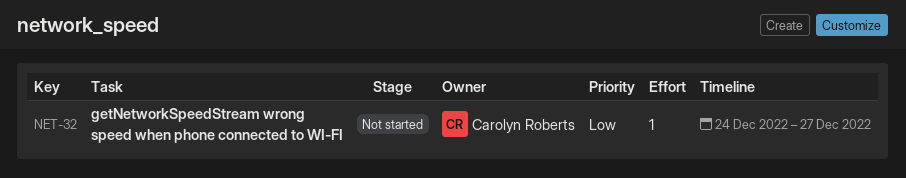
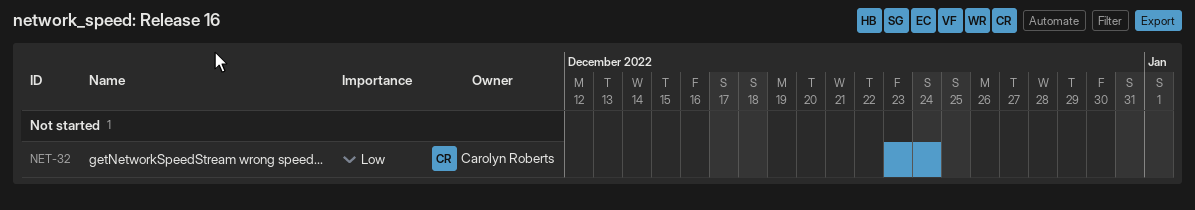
NET-32, start: Dec 24 -> Dec 23
NET-32, due: Dec 27 -> Dec 24

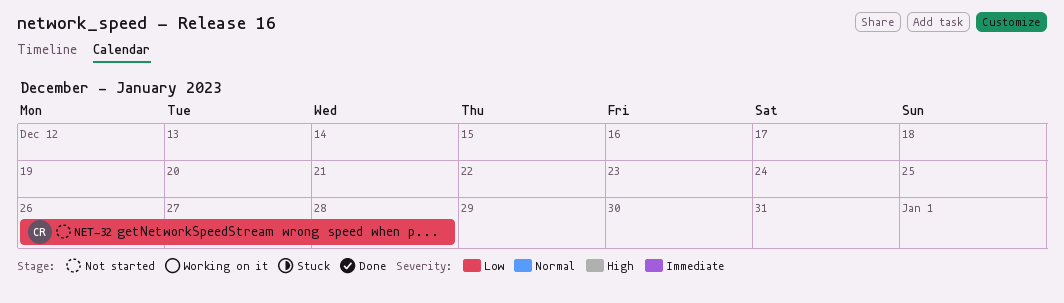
NET-32, start: Dec 23 -> Dec 26
NET-32, due: Dec 24 -> Dec 28

